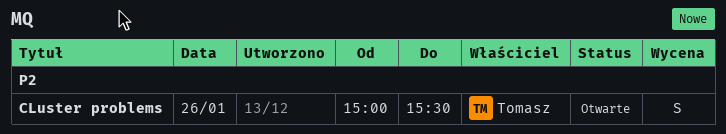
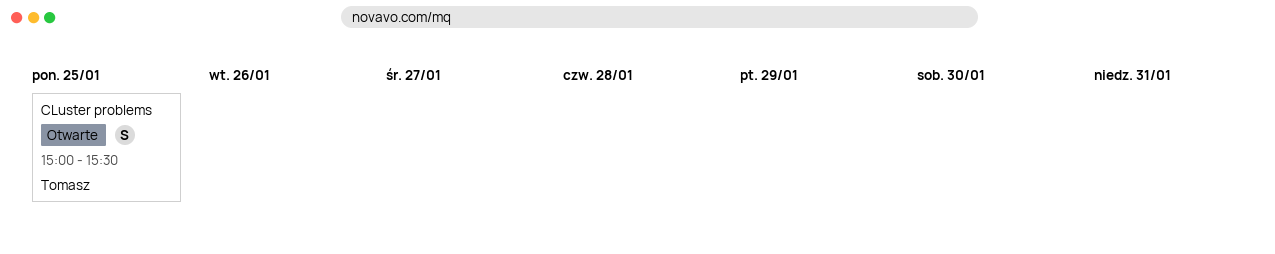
CLuster problems, day: Jan 26 -> Jan 25

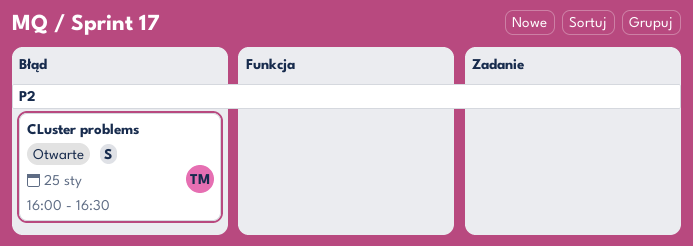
CLuster problems, begins: 15:00 -> 16:00
CLuster problems, ends: 15:30 -> 16:30

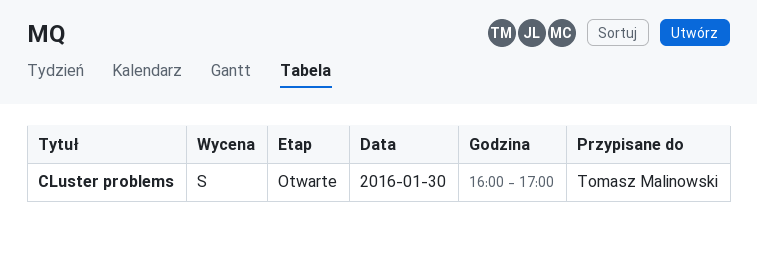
CLuster problems, day: Jan 25 -> Jan 30
CLuster problems, ends: 16:30 -> 17:00

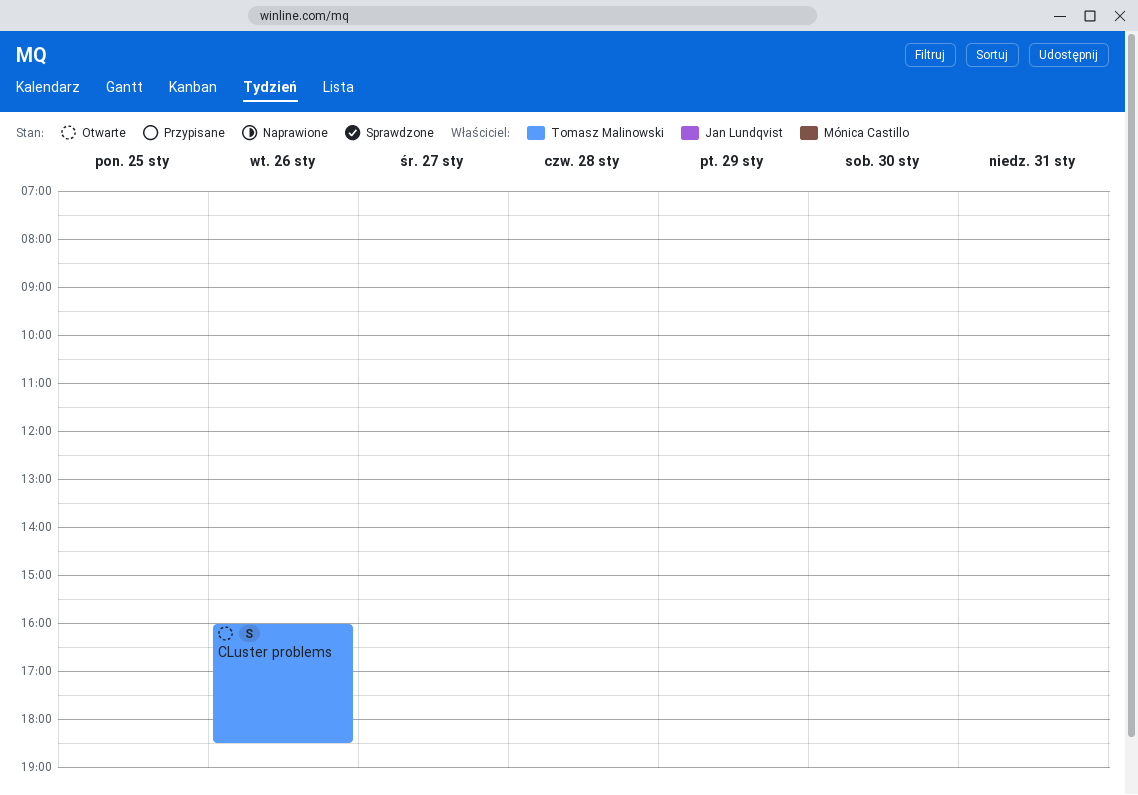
CLuster problems, day: Jan 30 -> Jan 26
CLuster problems, ends: 17:00 -> 18:30

